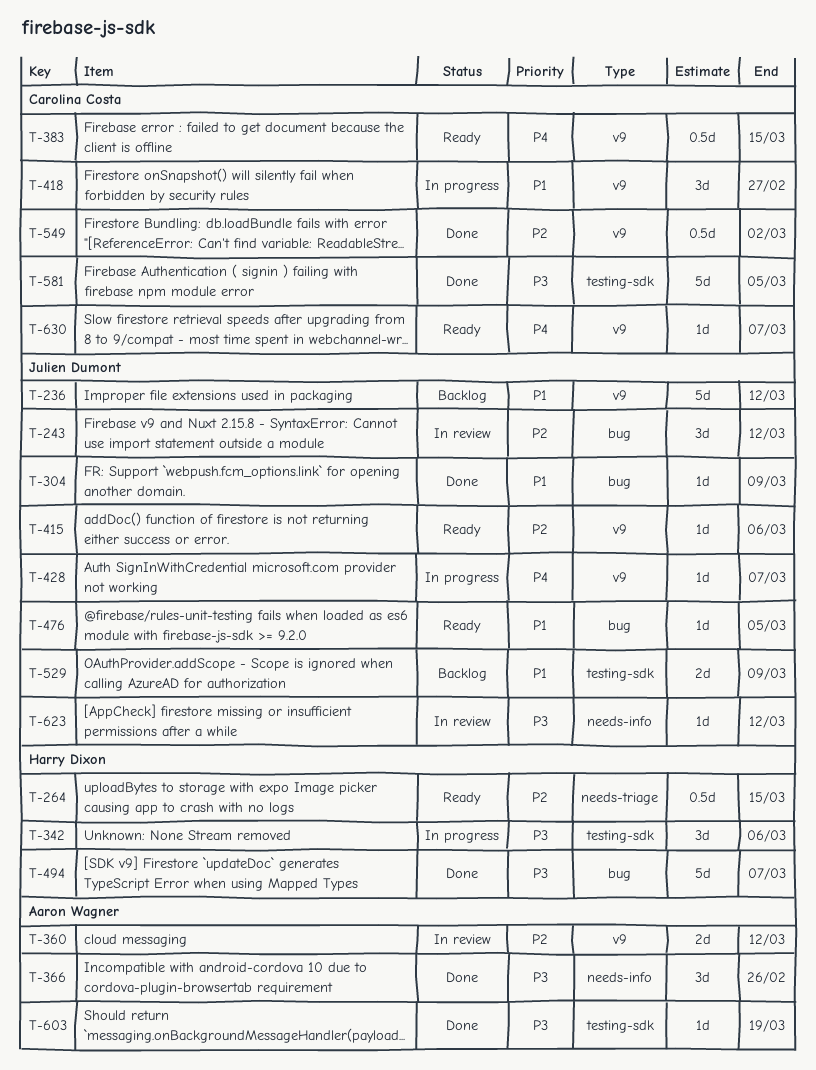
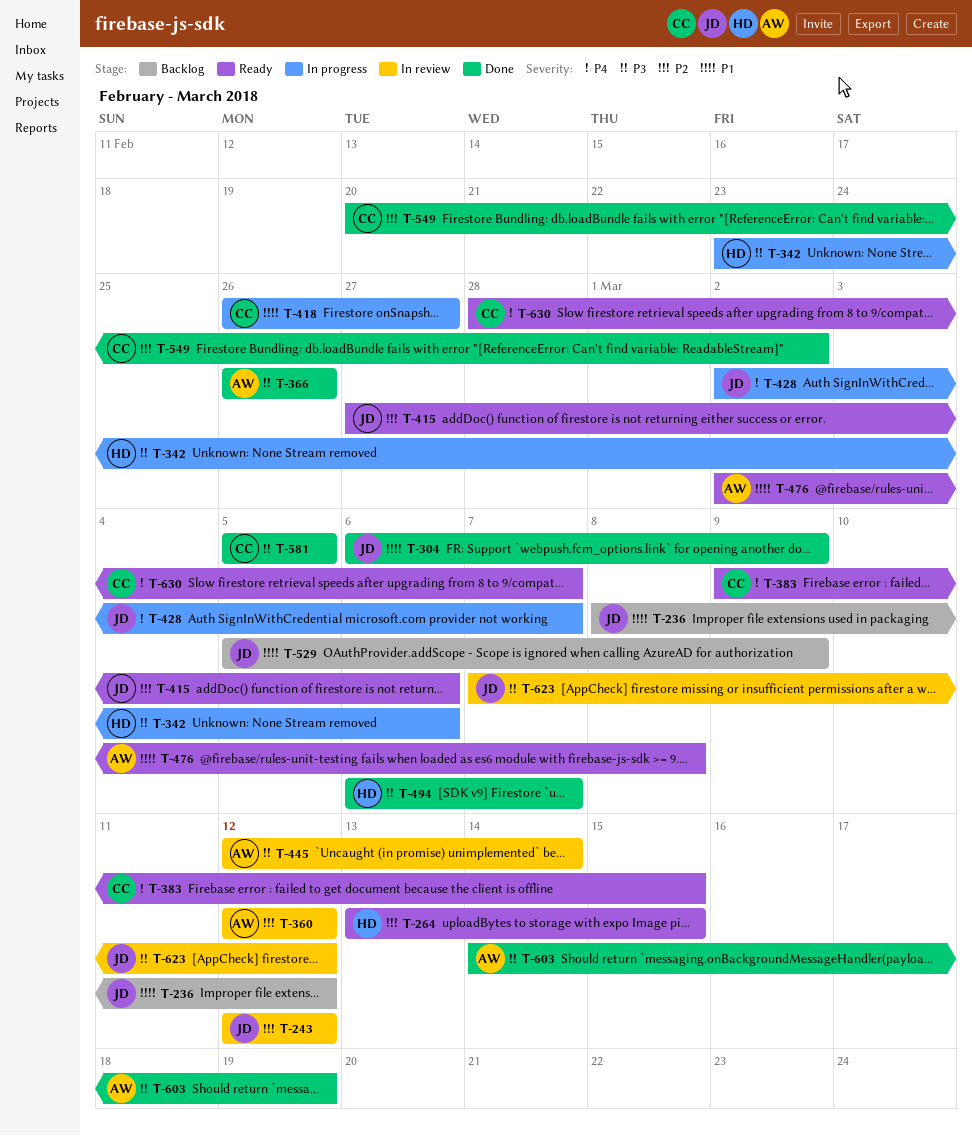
T-445: none -> present
T-476, owner: Julien Dumont -> Aaron Wagner
T-476, due: Mar 5 -> Mar 8

